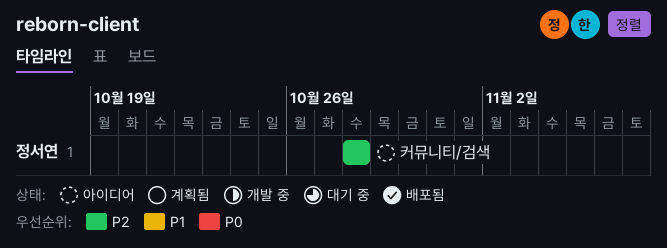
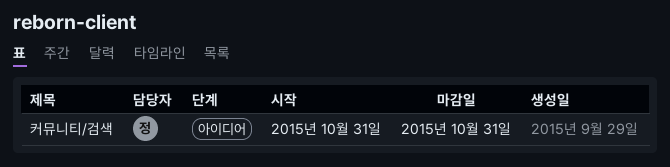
커뮤니티/검색, start: Oct 28 -> Oct 31
커뮤니티/검색, due: Oct 28 -> Oct 31

